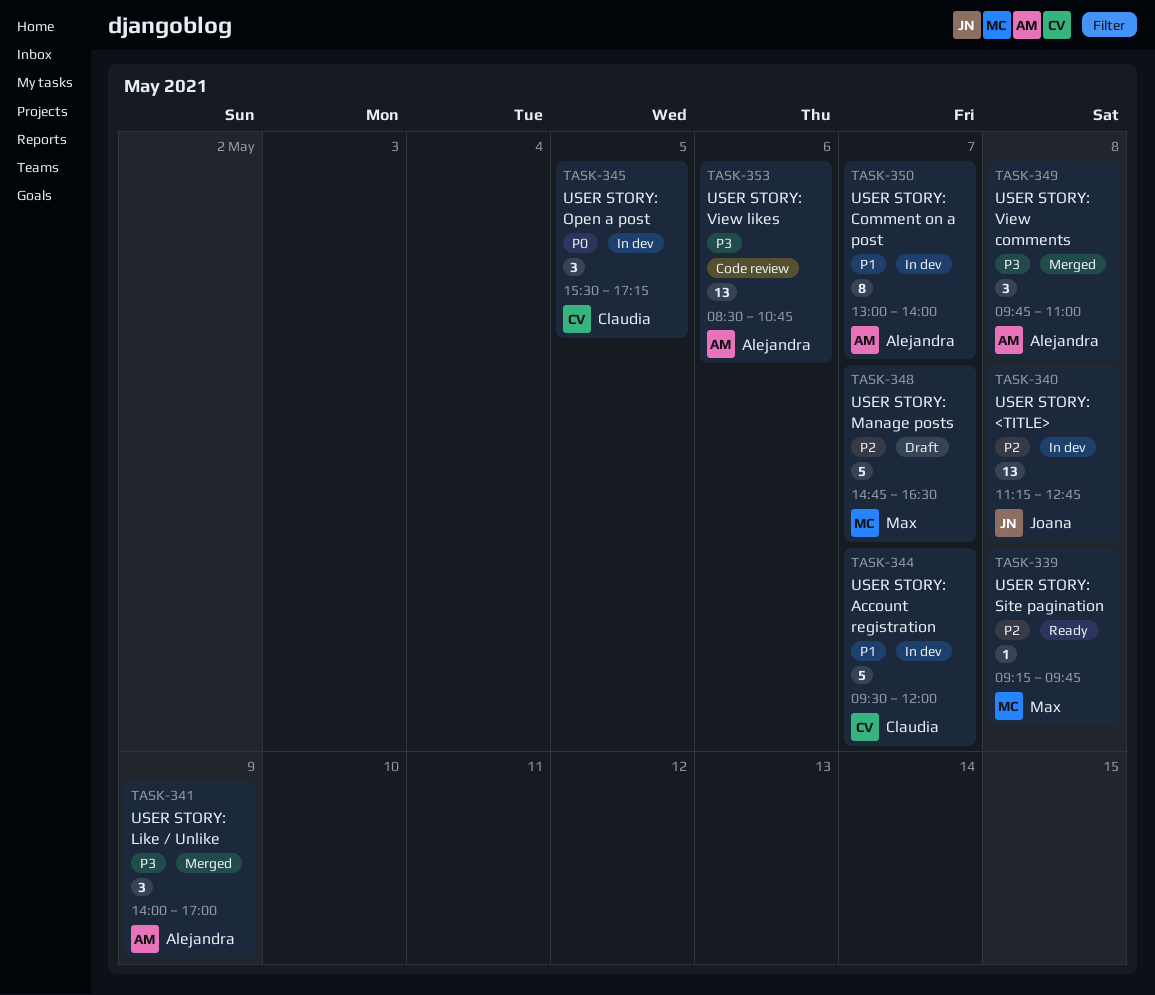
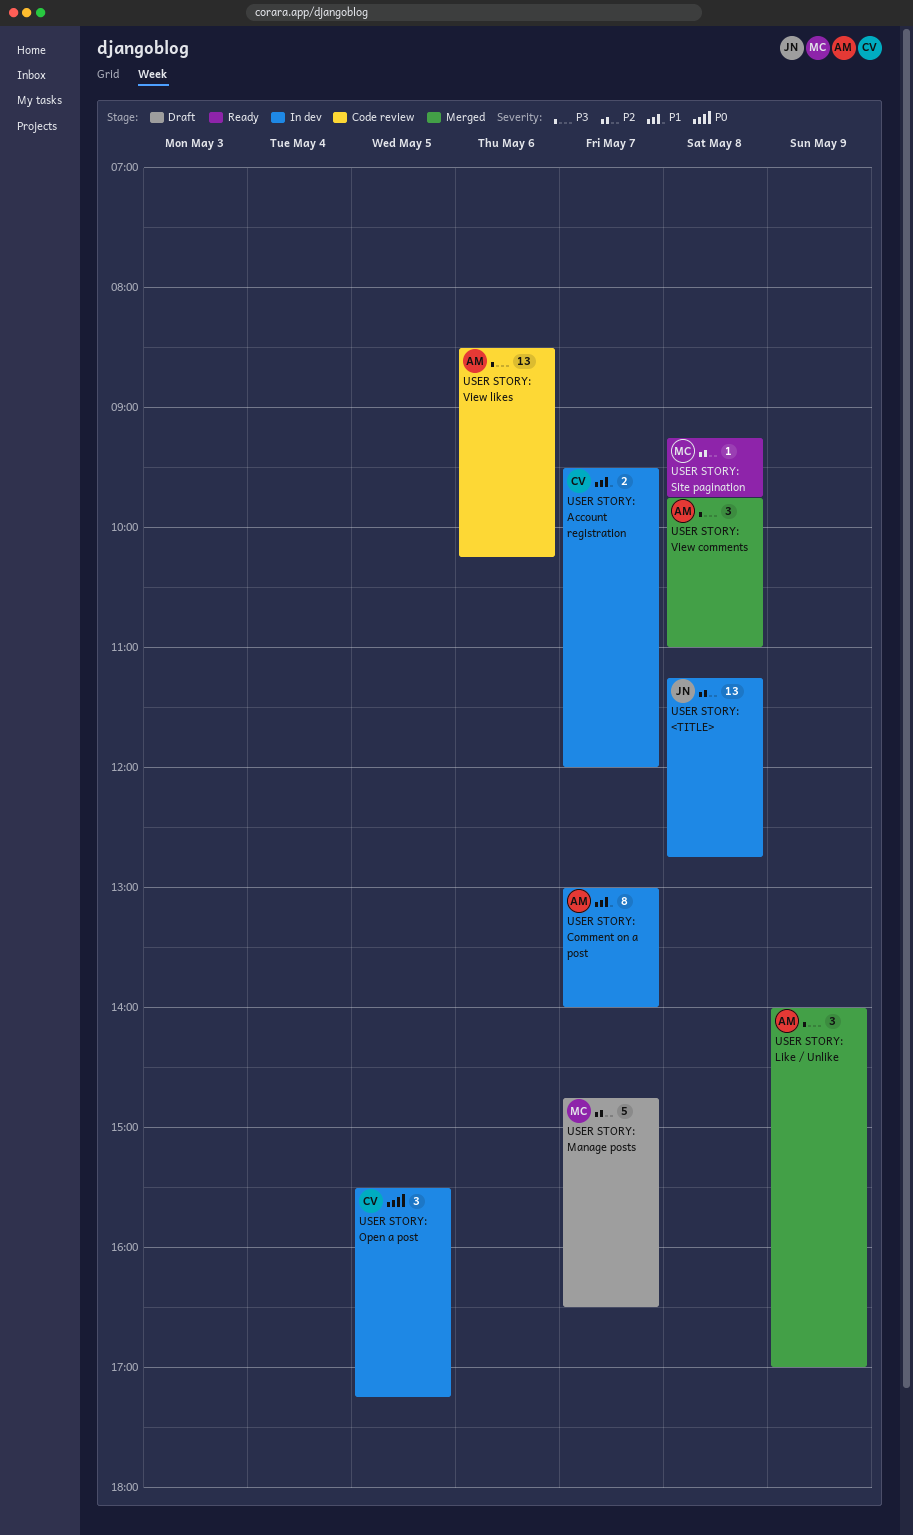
USER STORY: Account registration, estimate: 5 -> 2
USER STORY: View likes, ends: 10:45 -> 10:15

